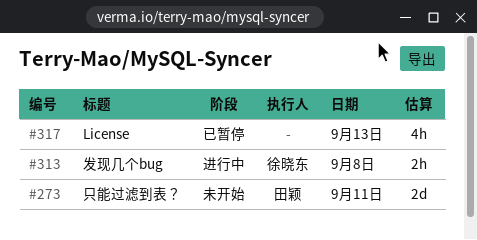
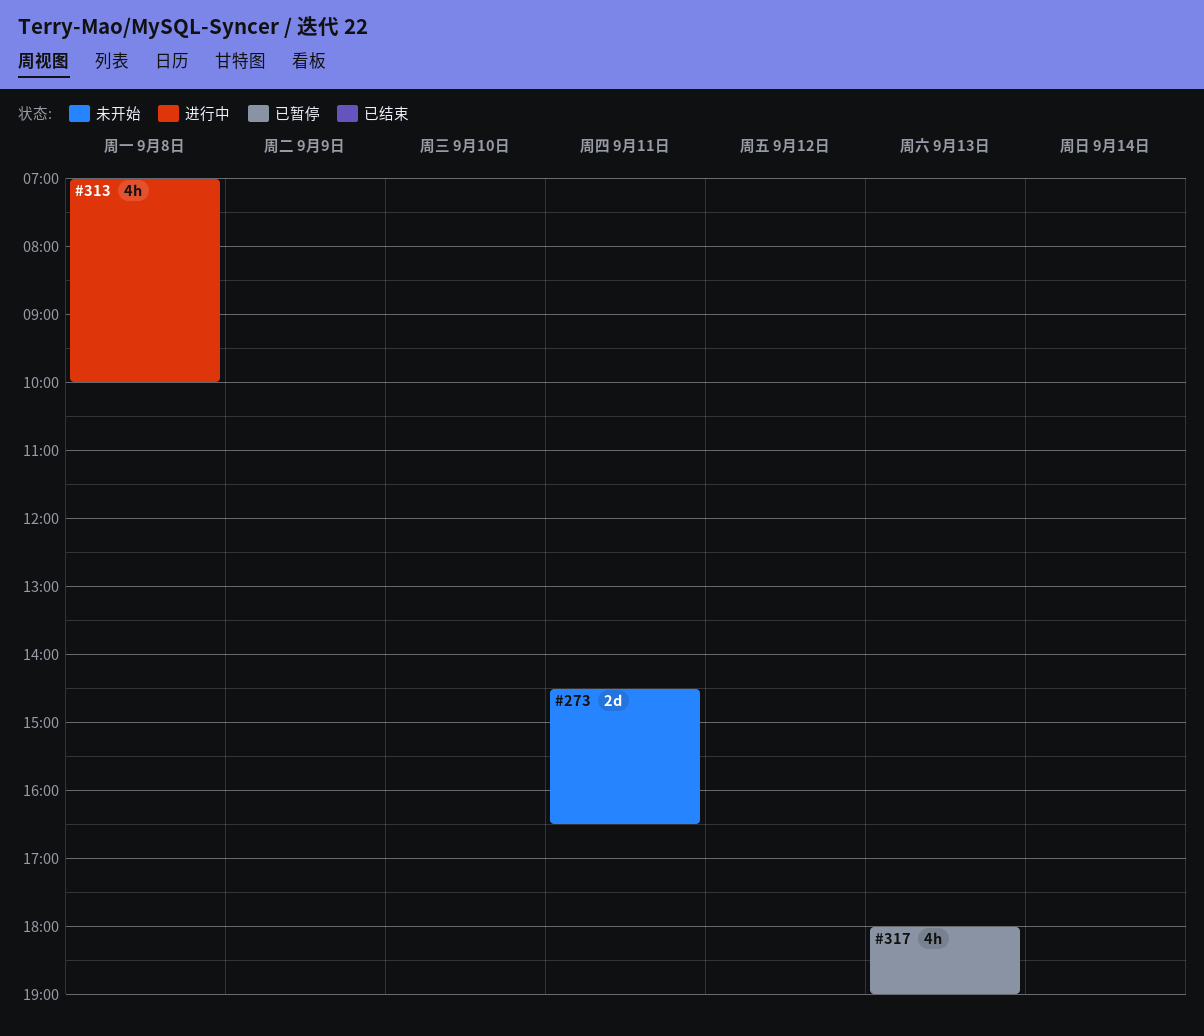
#313, estimate: 2h -> 4h

